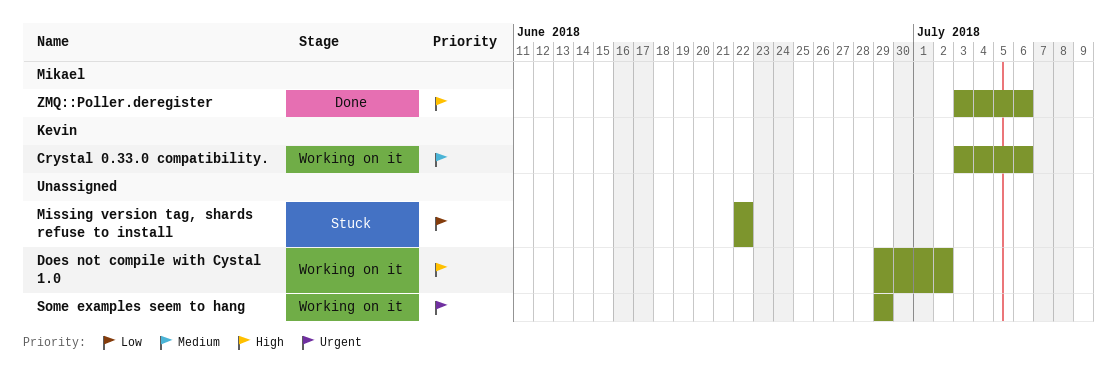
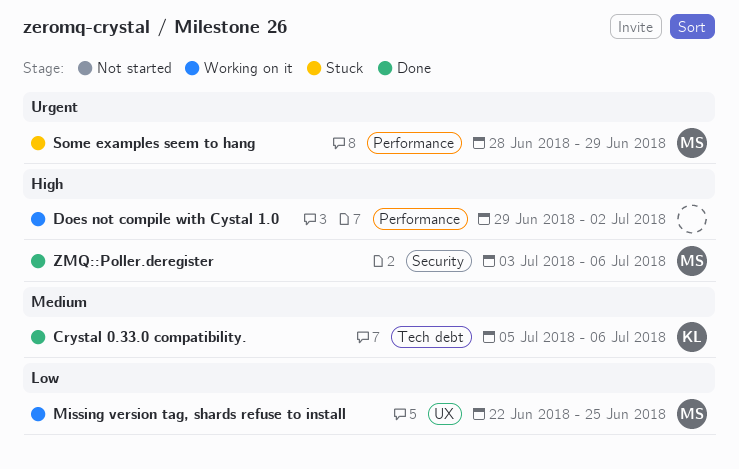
Crystal 0.33.0 compatibility., status: Working on it -> Done
Crystal 0.33.0 compatibility., start: Jul 3 -> Jul 5
Missing version tag, shards refuse to install, status: Stuck -> Working on it
Missing version tag, shards refuse to install, owner: none -> Mikael
Missing version tag, shards refuse to install, due: Jun 22 -> Jun 25
Some examples seem to hang, status: Working on it -> Stuck
Some examples seem to hang, owner: none -> Mikael
Some examples seem to hang, start: Jun 29 -> Jun 28

